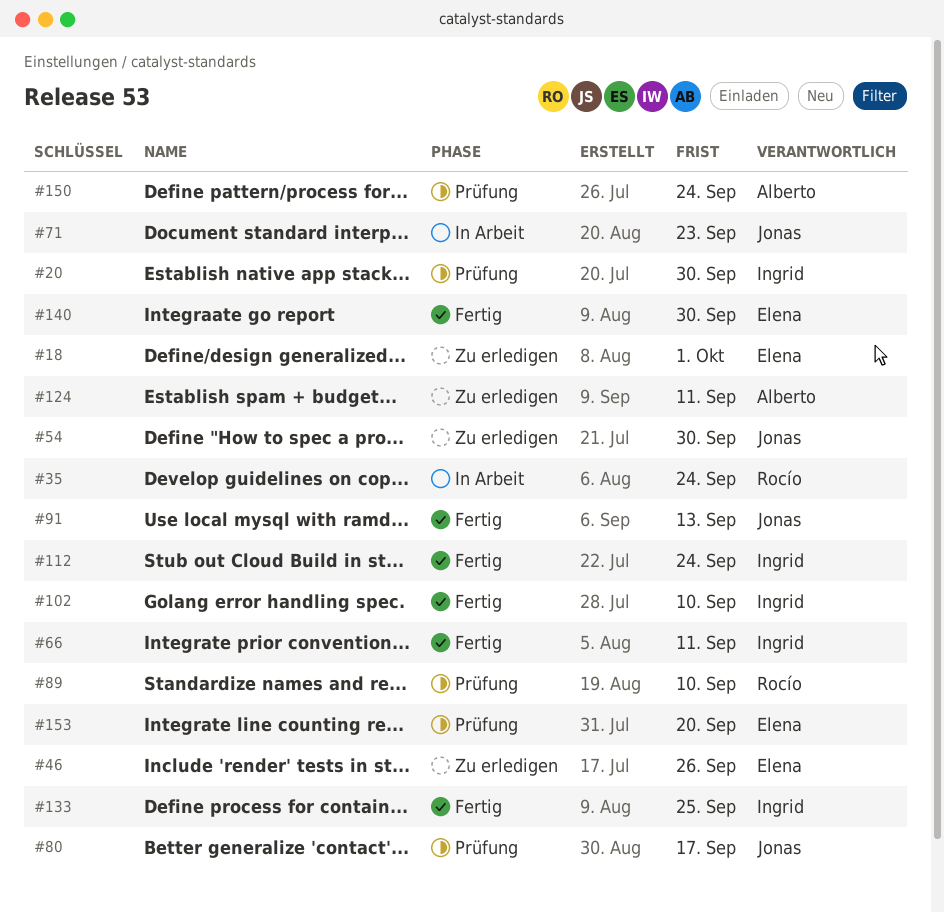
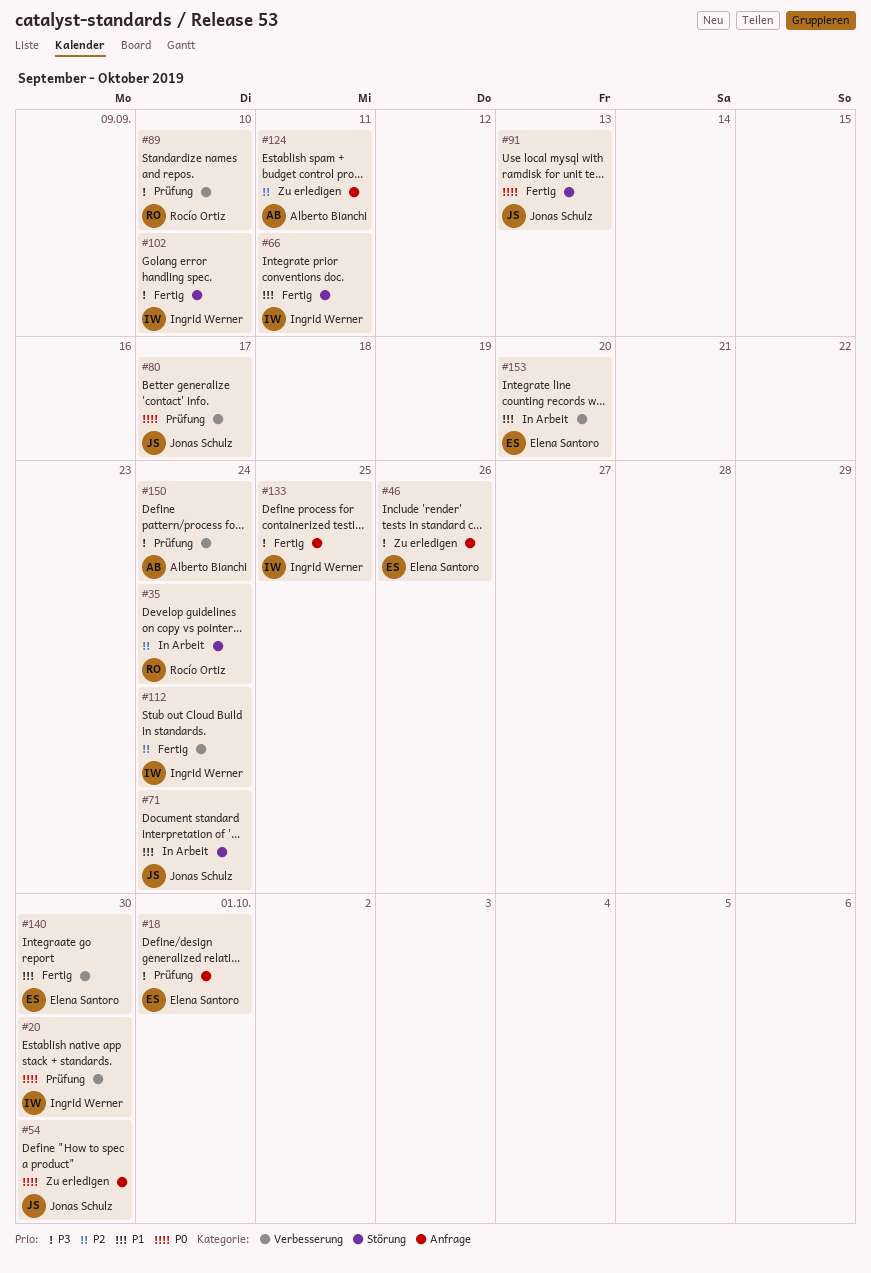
#18, status: Zu erledigen -> Prüfung
#71, due: Sep 23 -> Sep 24
#153, status: Prüfung -> In Arbeit

